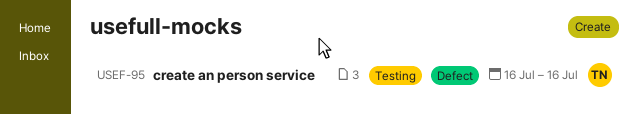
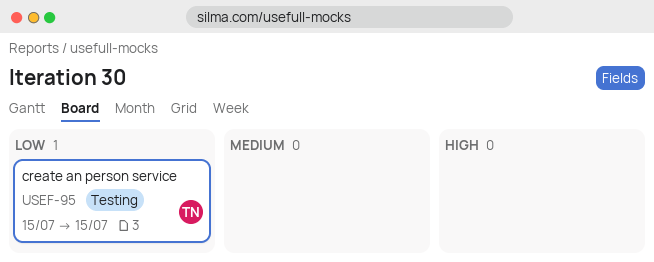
USEF-95, start: Jul 16 -> Jul 15
USEF-95, due: Jul 16 -> Jul 15

